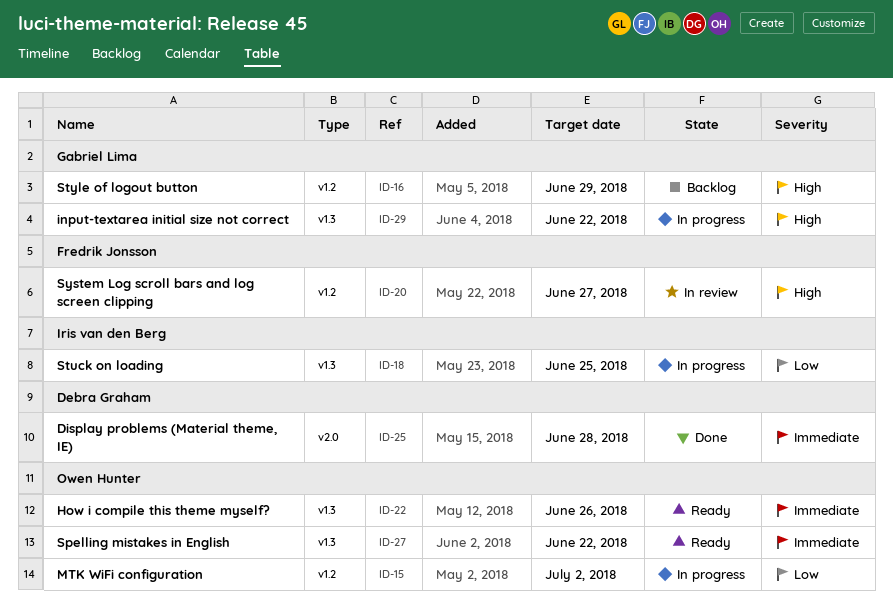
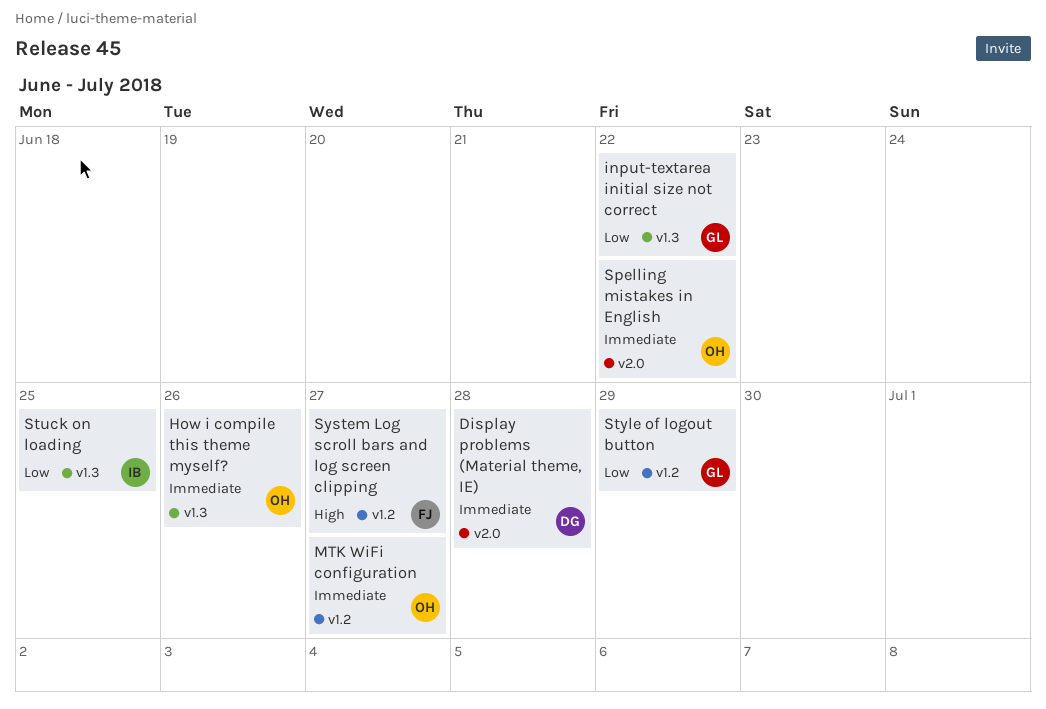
input-textarea initial size not correct, priority: High -> Low
MTK WiFi configuration, priority: Low -> Immediate
MTK WiFi configuration, due: Jul 2 -> Jun 27
Spelling mistakes in English, label: v1.3 -> v2.0
Style of logout button, priority: High -> Low

